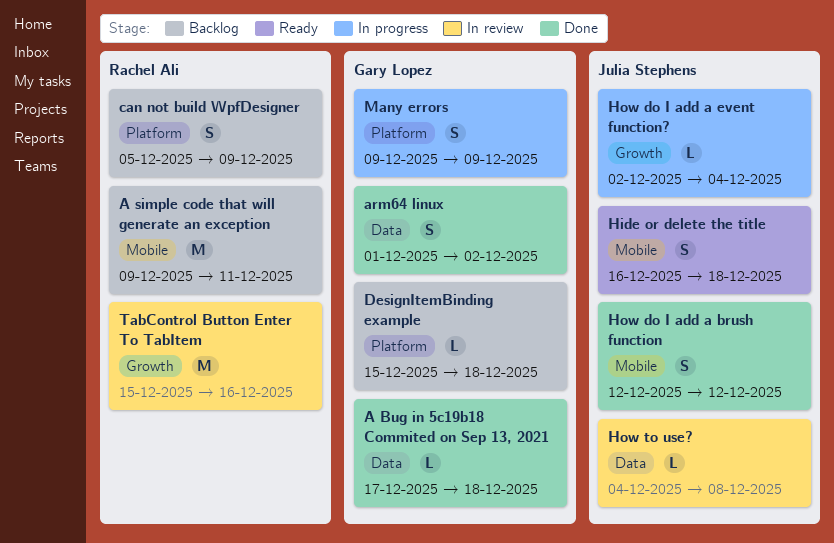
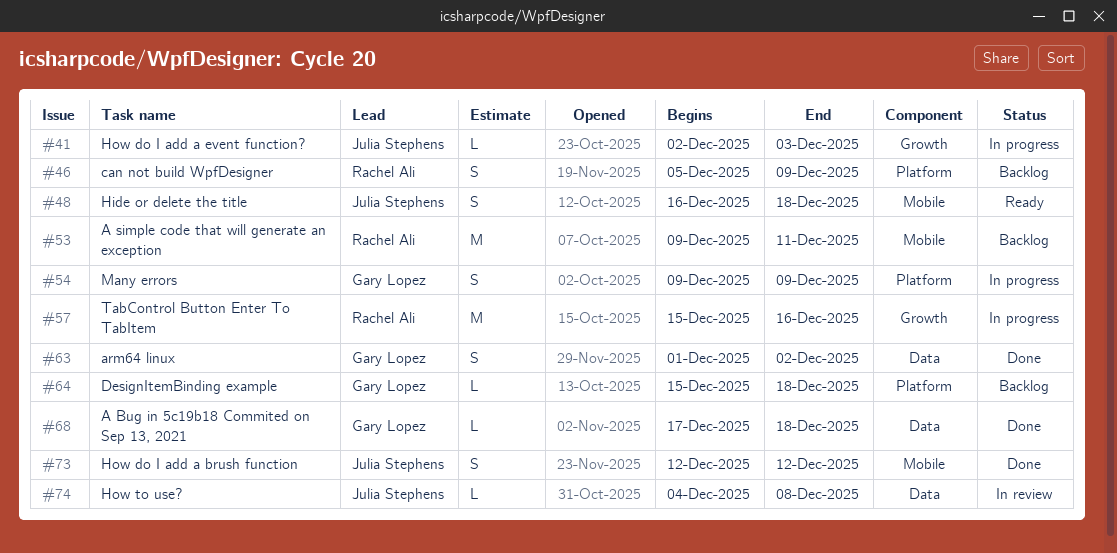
How do I add a event function?, due: Dec 4 -> Dec 3
TabControl Button Enter To TabItem, status: In review -> In progress

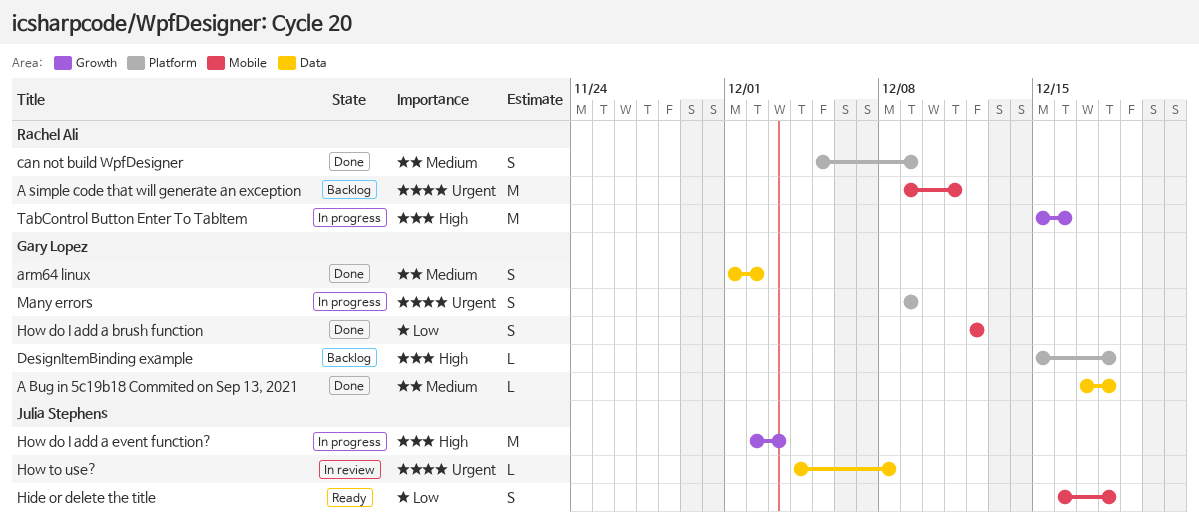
can not build WpfDesigner, status: Backlog -> Done
How do I add a brush function, owner: Julia Stephens -> Gary Lopez
How do I add a event function?, estimate: L -> M

